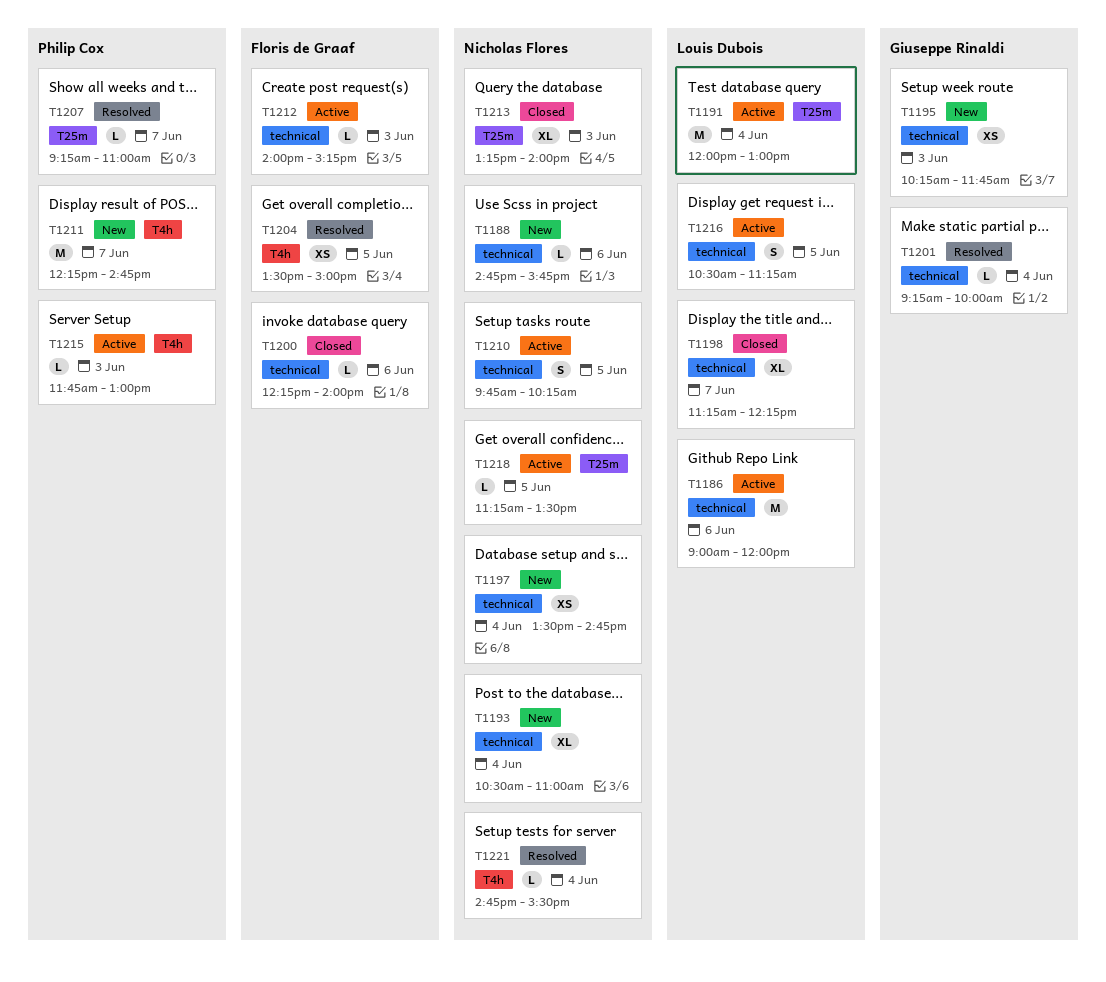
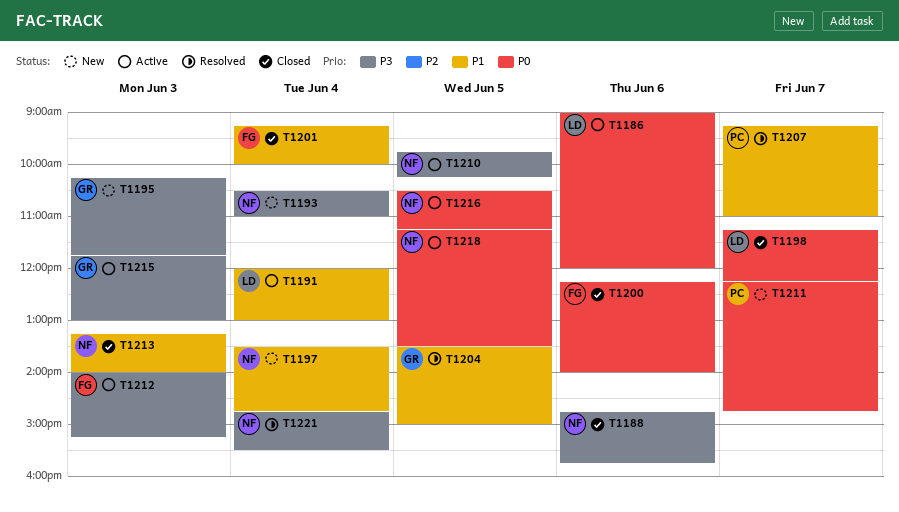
T1188, status: New -> Closed
T1201, status: Resolved -> Closed
T1201, owner: Giuseppe Rinaldi -> Floris de Graaf
T1204, owner: Floris de Graaf -> Giuseppe Rinaldi
T1215, owner: Philip Cox -> Giuseppe Rinaldi
T1216, owner: Louis Dubois -> Nicholas Flores

